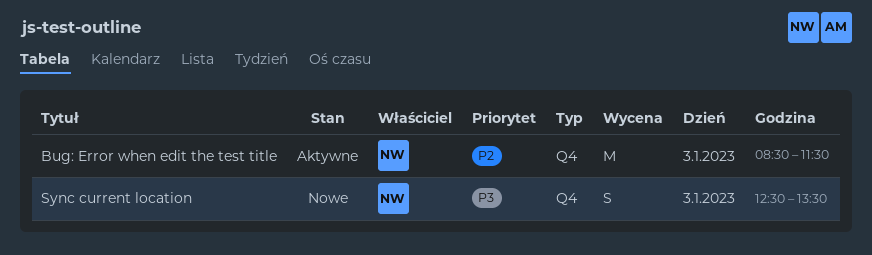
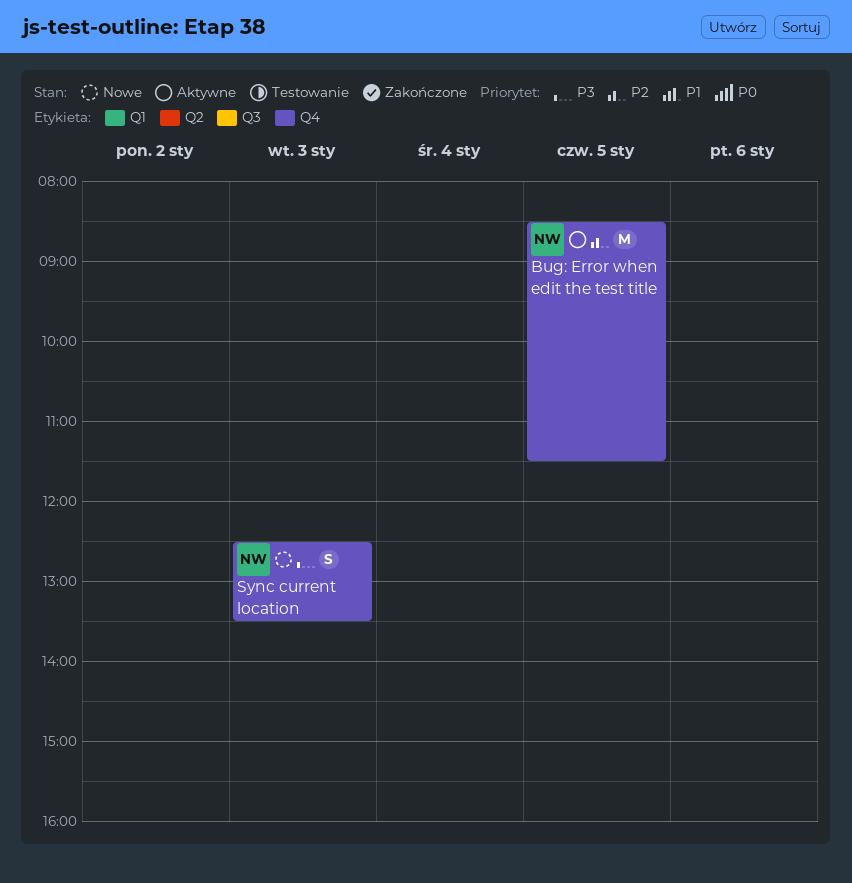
Bug: Error when edit the test title, day: Jan 3 -> Jan 5

